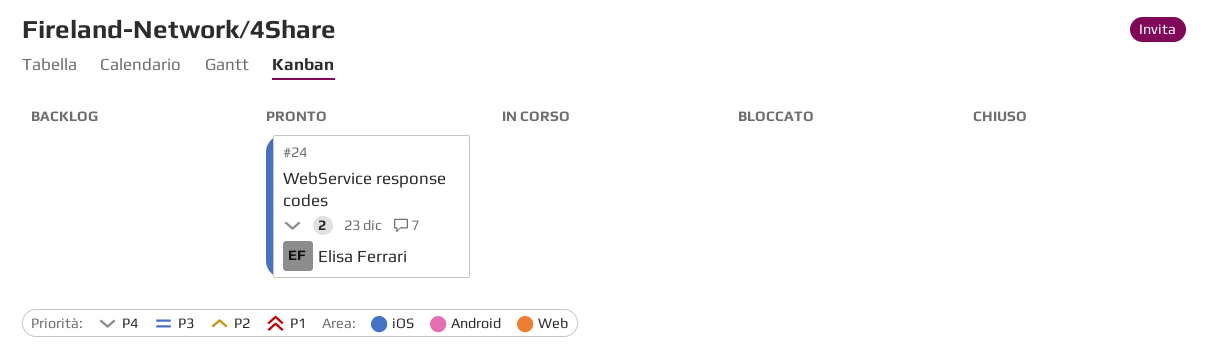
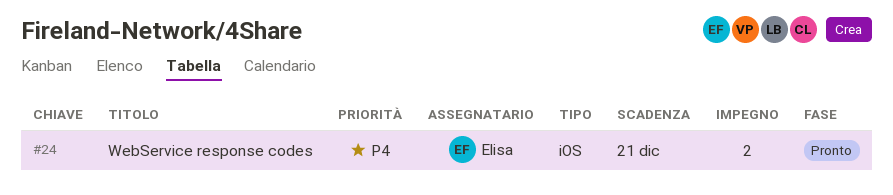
#24, due: Dec 23 -> Dec 21

